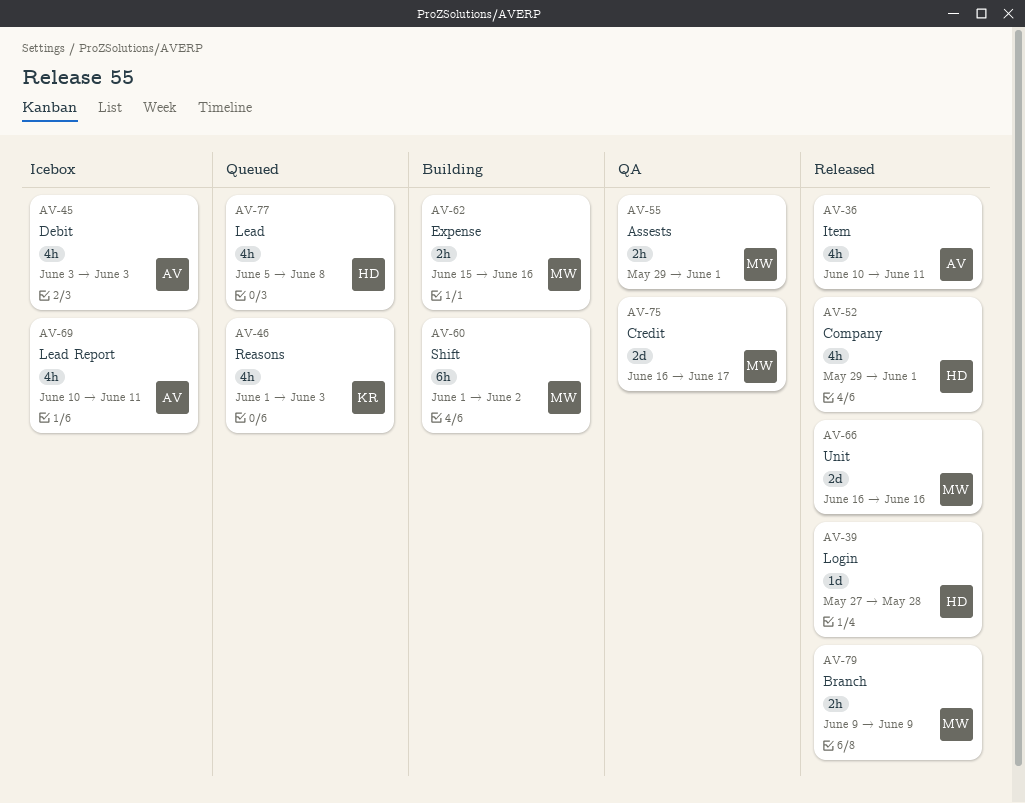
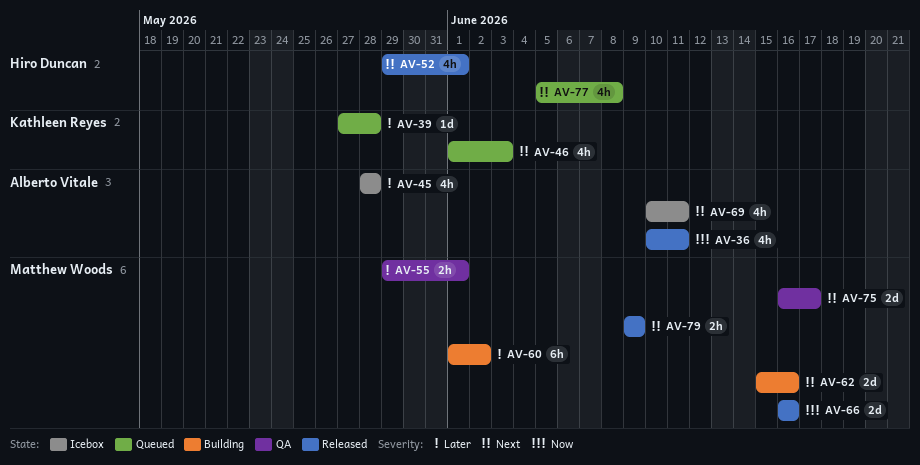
AV-39, status: Released -> Queued
AV-39, owner: Hiro Duncan -> Kathleen Reyes
AV-45, start: Jun 3 -> May 28
AV-45, due: Jun 3 -> May 28
AV-62, estimate: 2h -> 2d

